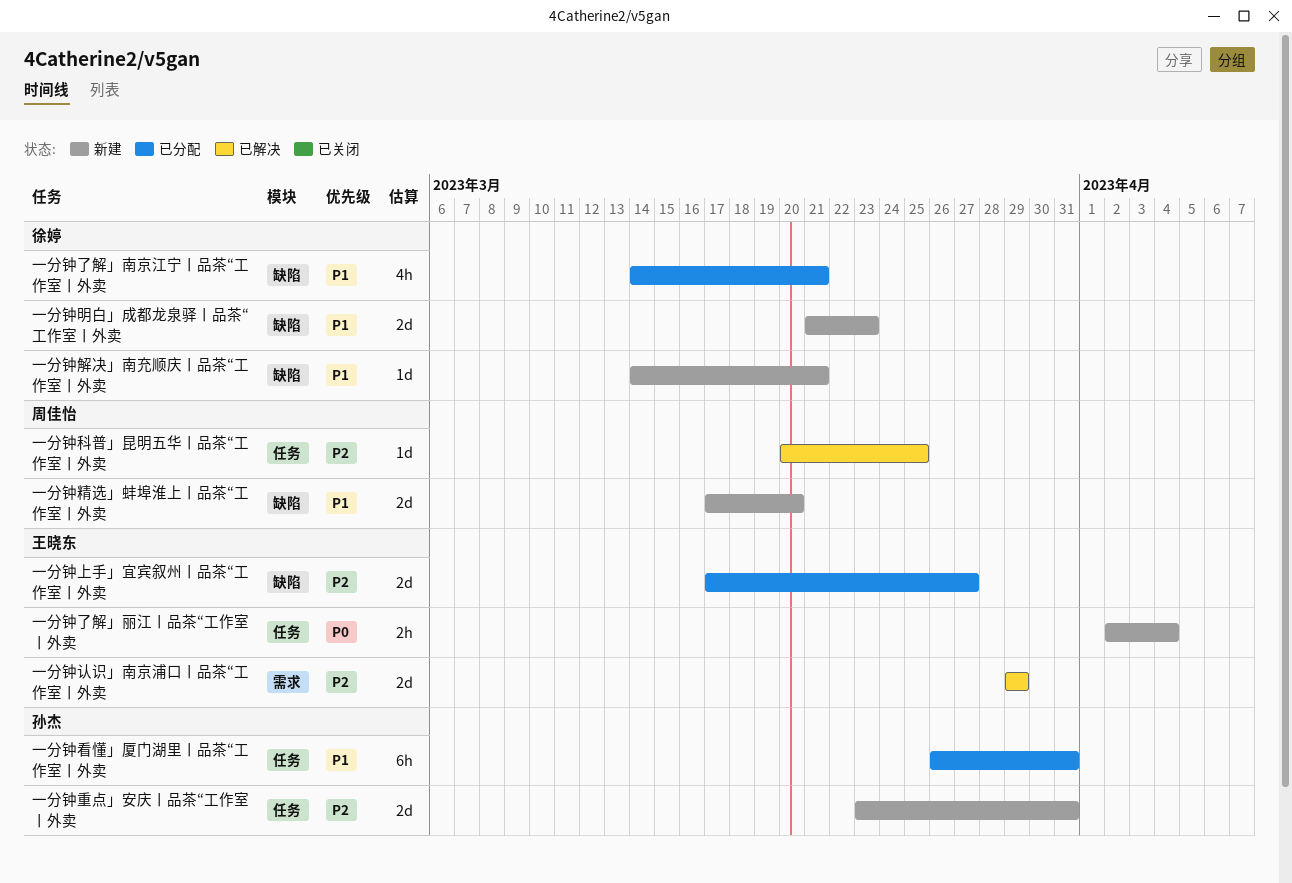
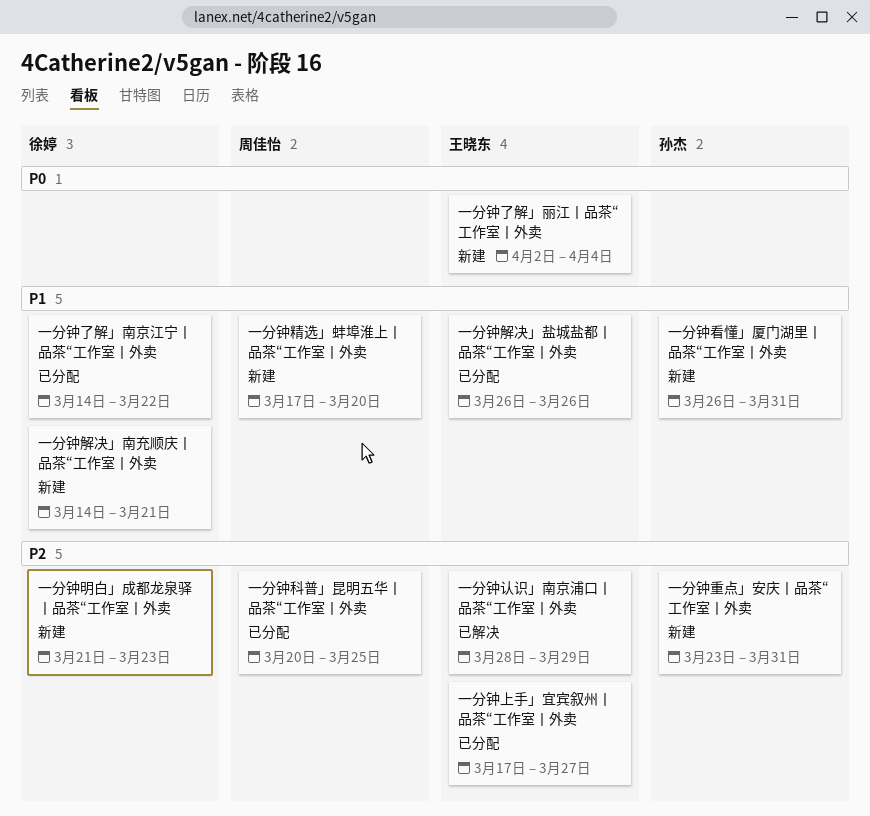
一分钟了解」南京江宁丨品茶“工作室丨外卖, due: Mar 21 -> Mar 22
一分钟明白」成都龙泉驿丨品茶“工作室丨外卖, priority: P1 -> P2
一分钟看懂」厦门湖里丨品茶“工作室丨外卖, status: 已分配 -> 新建
一分钟科普」昆明五华丨品茶“工作室丨外卖, status: 已解决 -> 已分配
一分钟解决」盐城盐都丨品茶“工作室丨外卖: none -> present
一分钟认识」南京浦口丨品茶“工作室丨外卖, start: Mar 29 -> Mar 28

